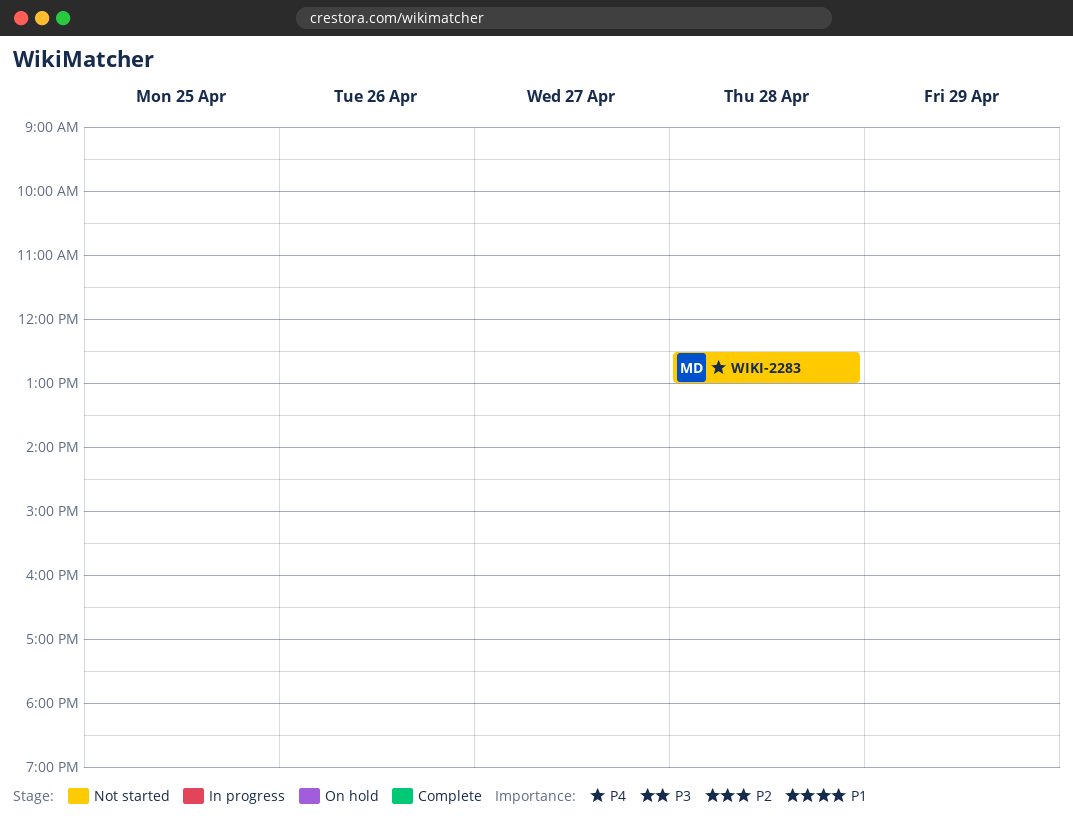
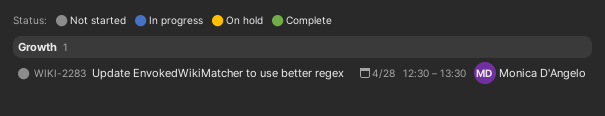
WIKI-2283, ends: 13:00 -> 13:30

